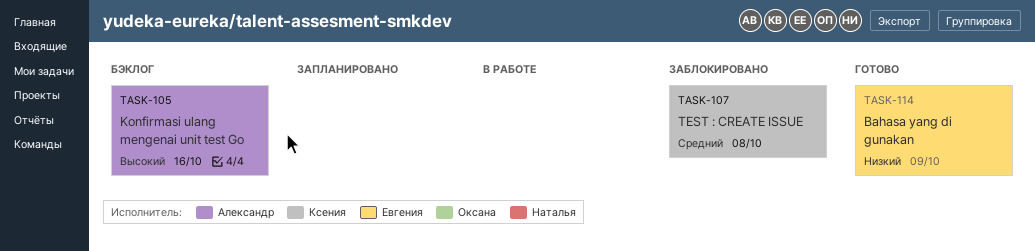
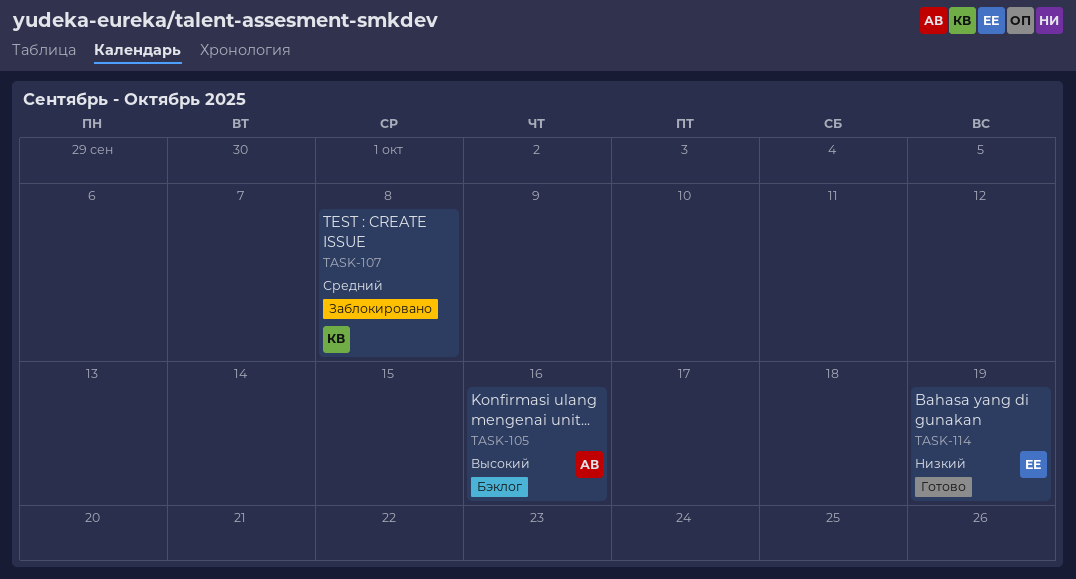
TASK-114, due: Oct 9 -> Oct 19

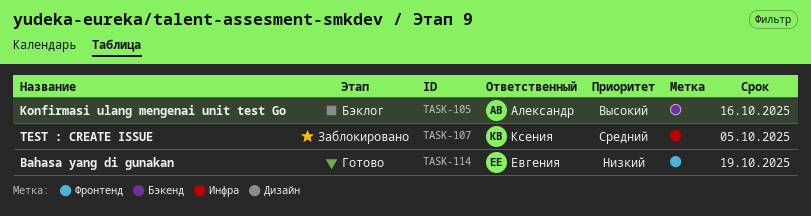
TASK-107, due: Oct 8 -> Oct 5

